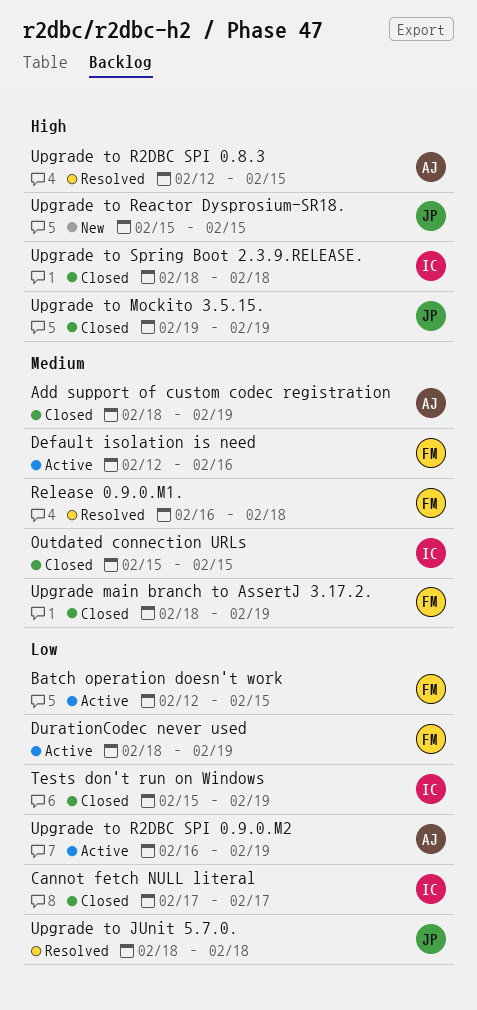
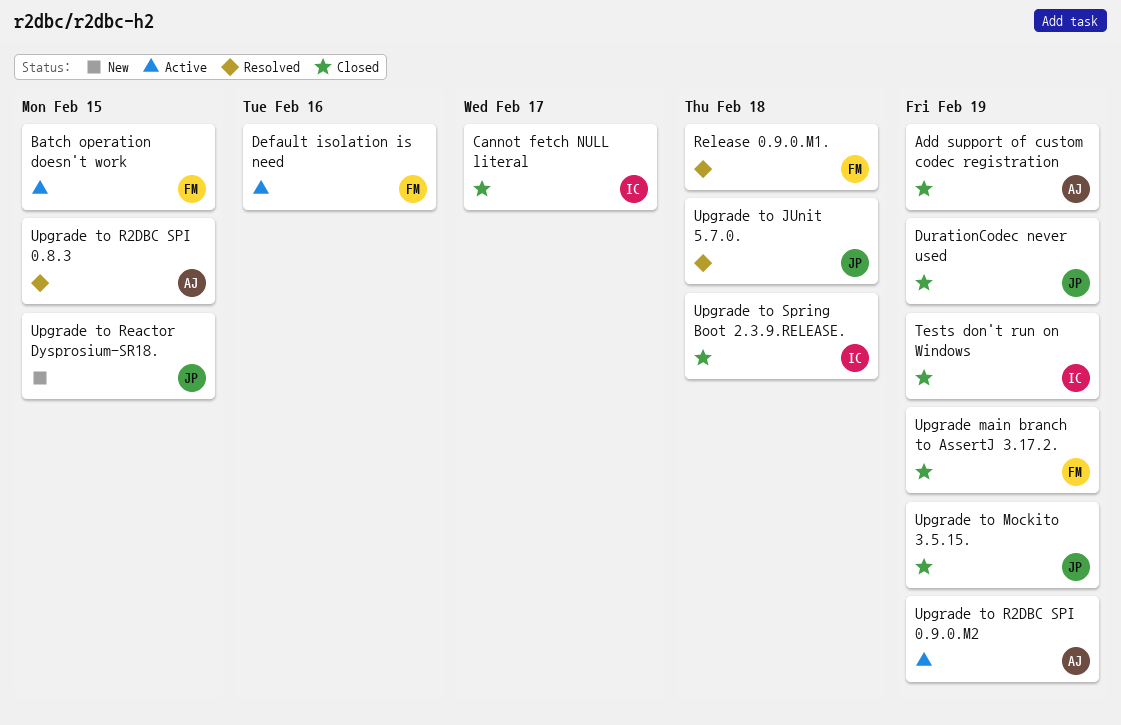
DurationCodec never used, status: Active -> Closed
DurationCodec never used, owner: FM -> JP
Outdated connection URLs: present -> none

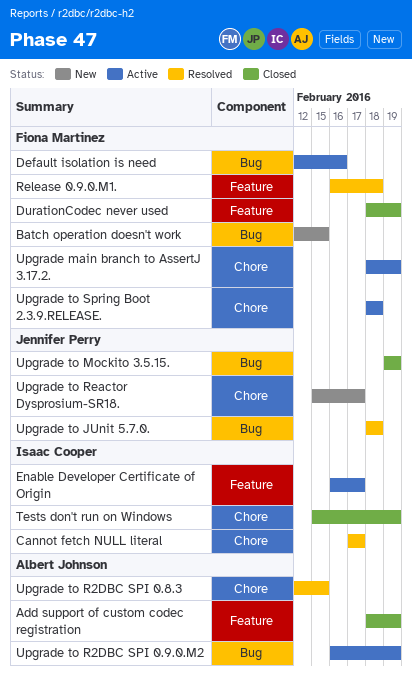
Batch operation doesn't work, status: Active -> New
Cannot fetch NULL literal, status: Closed -> Resolved
DurationCodec never used, owner: Jennifer Perry -> Fiona Martinez
Enable Developer Certificate of Origin: none -> present
Upgrade main branch to AssertJ 3.17.2., status: Closed -> Active
Upgrade to Reactor Dysprosium-SR18., due: Feb 15 -> Feb 17
Upgrade to Spring Boot 2.3.9.RELEASE., status: Closed -> Active
Upgrade to Spring Boot 2.3.9.RELEASE., owner: Isaac Cooper -> Fiona Martinez

